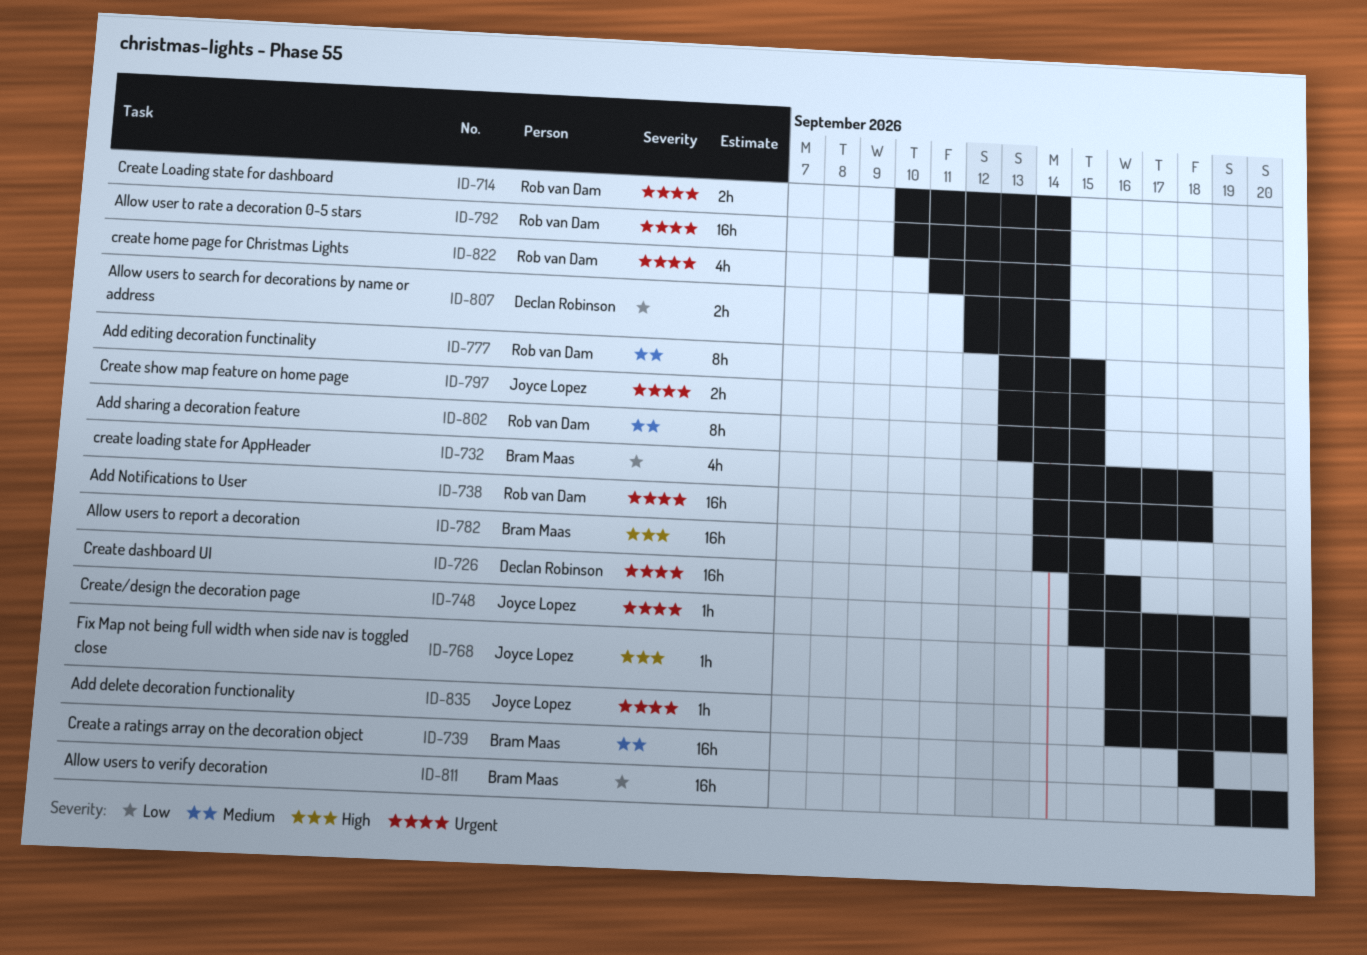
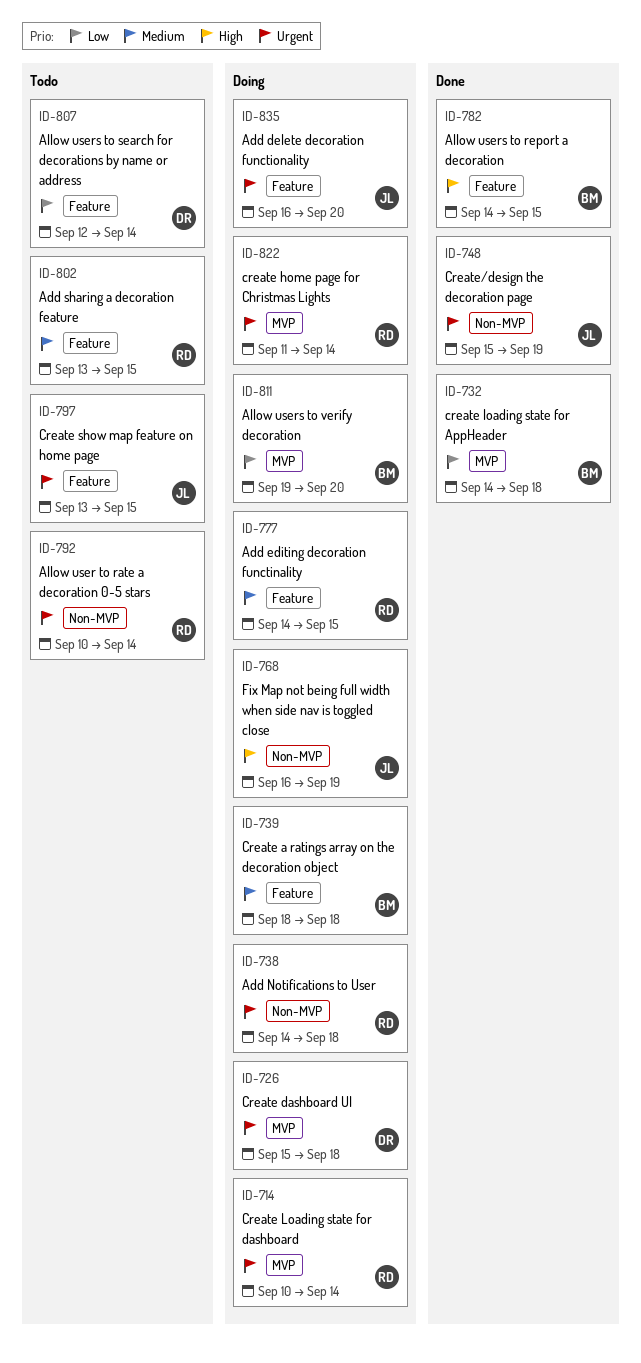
ID-726, due: Sep 16 -> Sep 18
ID-777, start: Sep 13 -> Sep 14

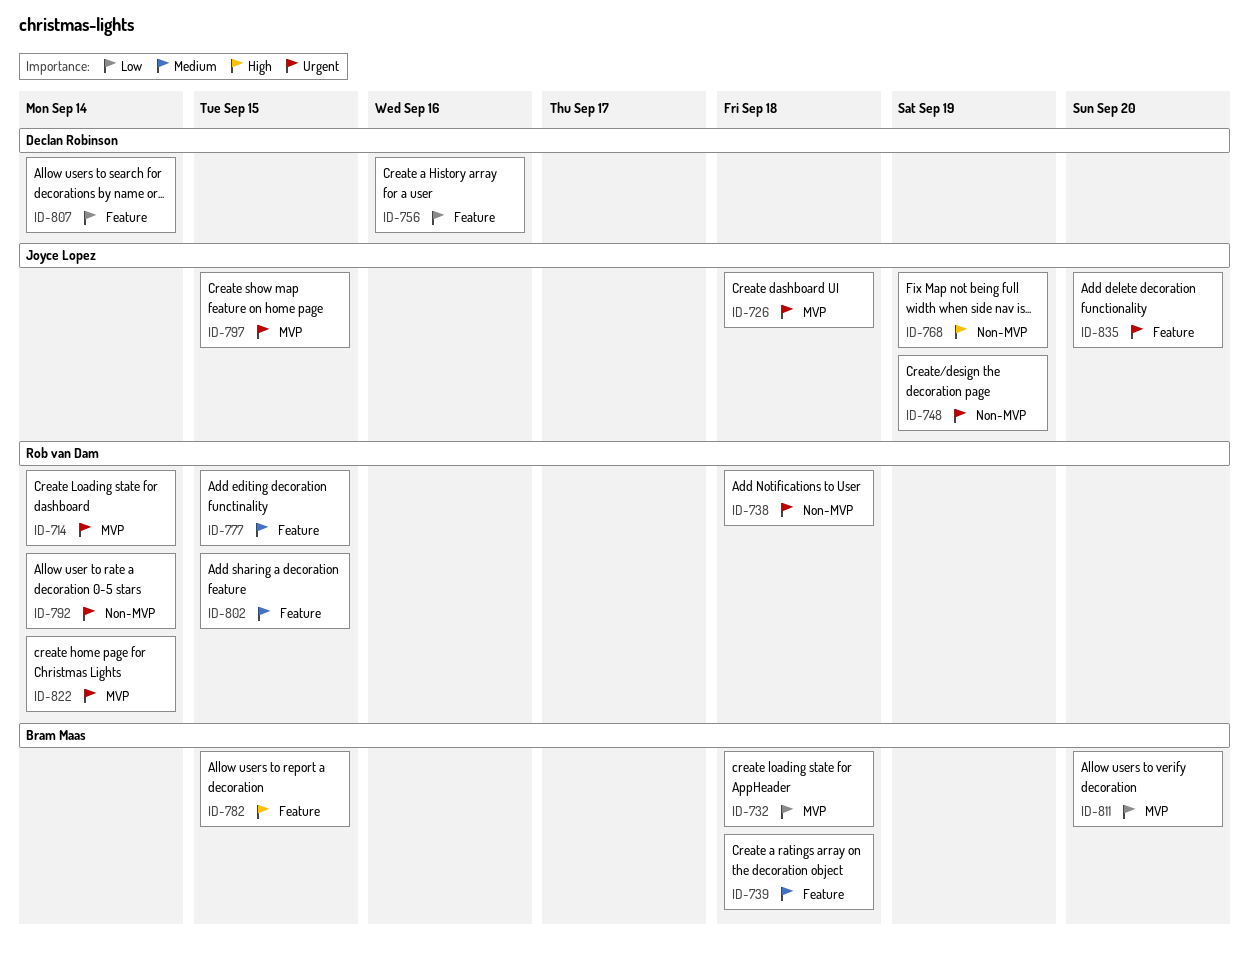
ID-726, owner: Declan Robinson -> Joyce Lopez
ID-756: none -> present
ID-797, label: Feature -> MVP

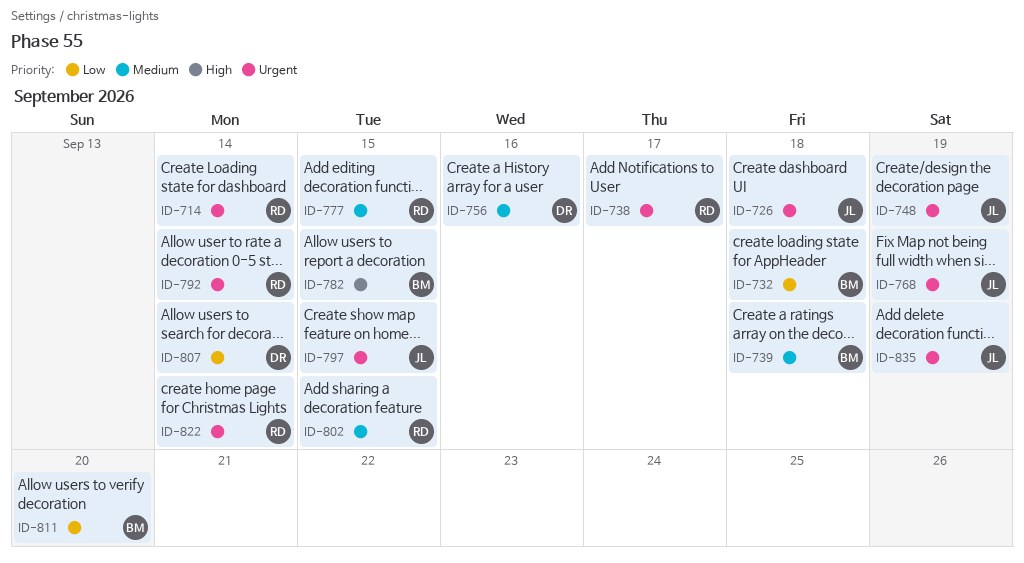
ID-738, due: Sep 18 -> Sep 17
ID-756, priority: Low -> Medium
ID-768, priority: High -> Urgent
ID-835, due: Sep 20 -> Sep 19

